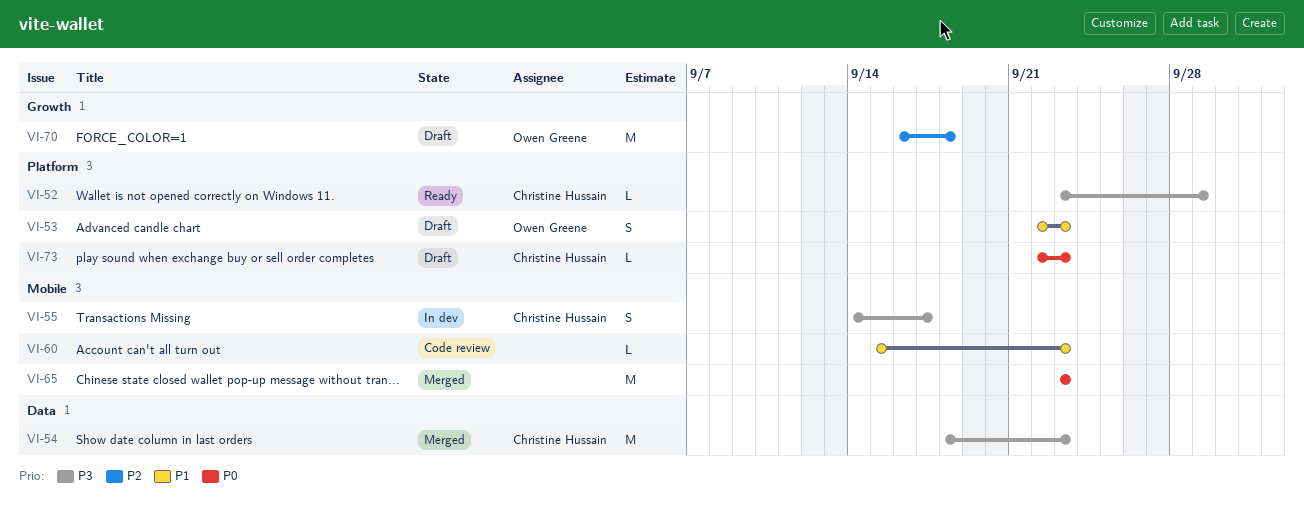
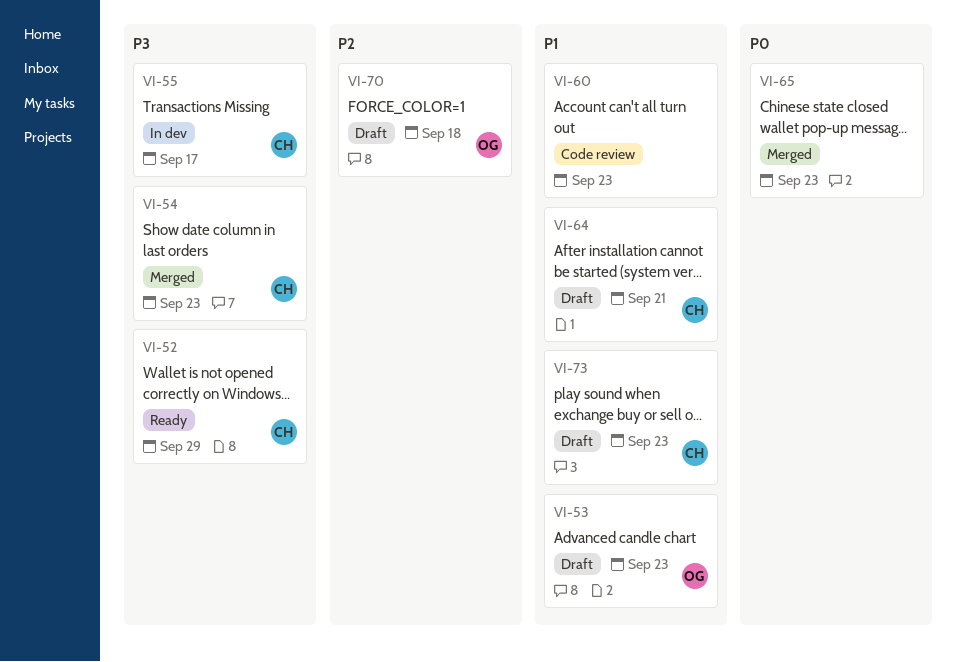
VI-64: none -> present
VI-73, priority: P0 -> P1

